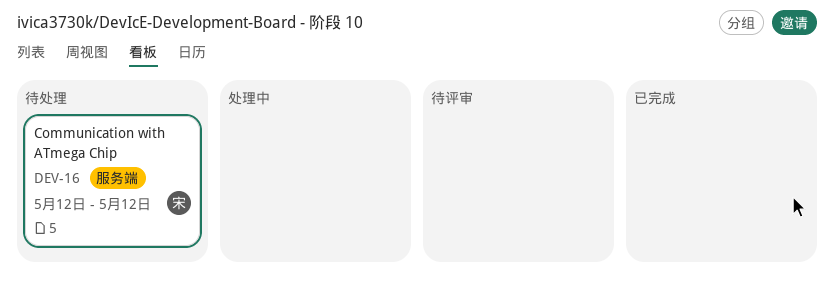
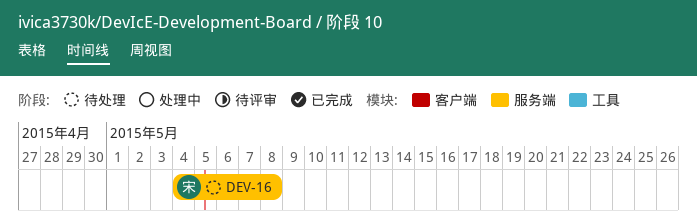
DEV-16, start: May 12 -> May 4
DEV-16, due: May 12 -> May 8

